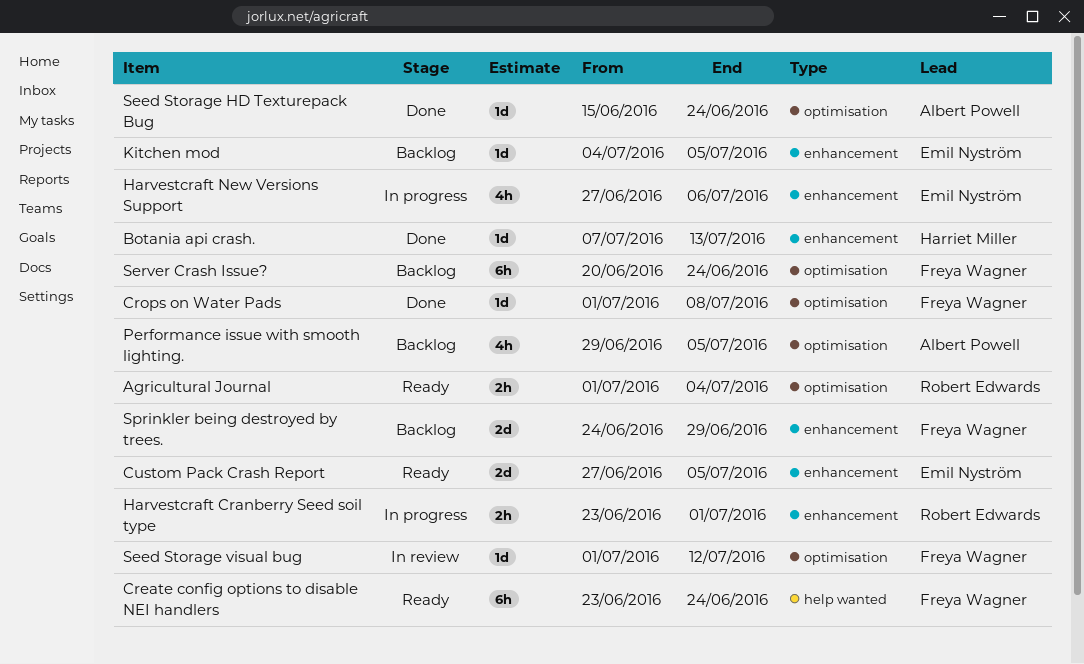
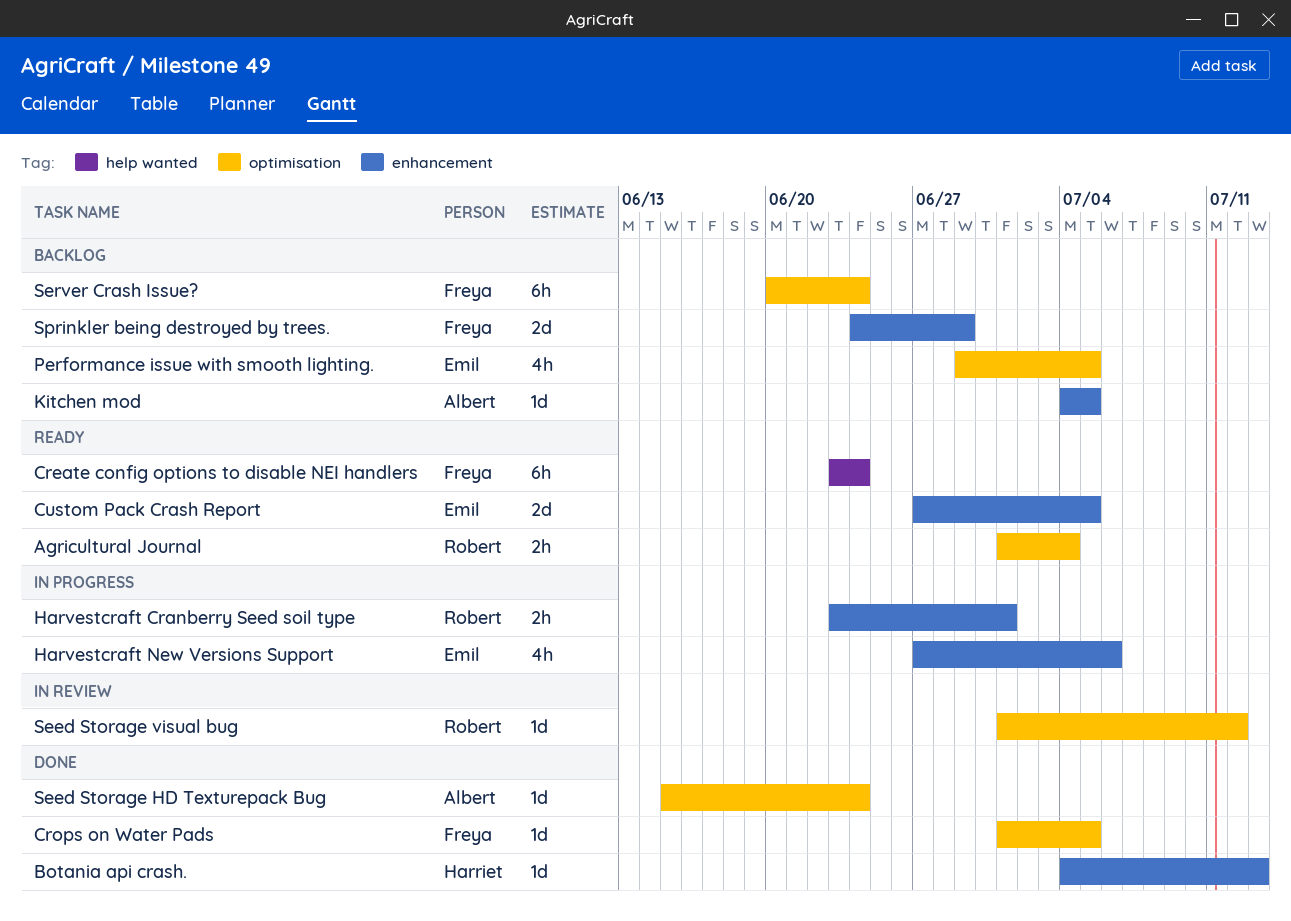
Botania api crash., start: Jul 7 -> Jul 4
Crops on Water Pads, due: Jul 8 -> Jul 5
Kitchen mod, owner: Emil Nyström -> Albert Powell
Performance issue with smooth lighting., owner: Albert Powell -> Emil Nyström
Seed Storage visual bug, owner: Freya Wagner -> Robert Edwards

